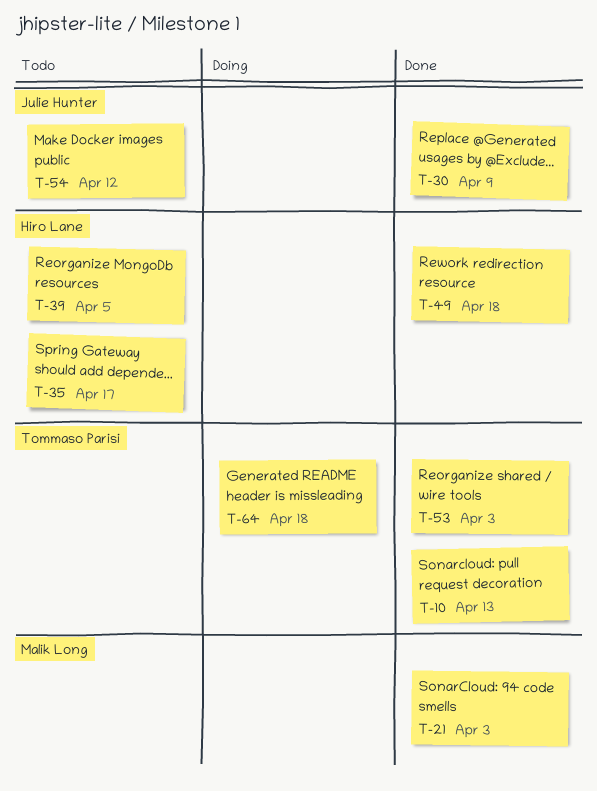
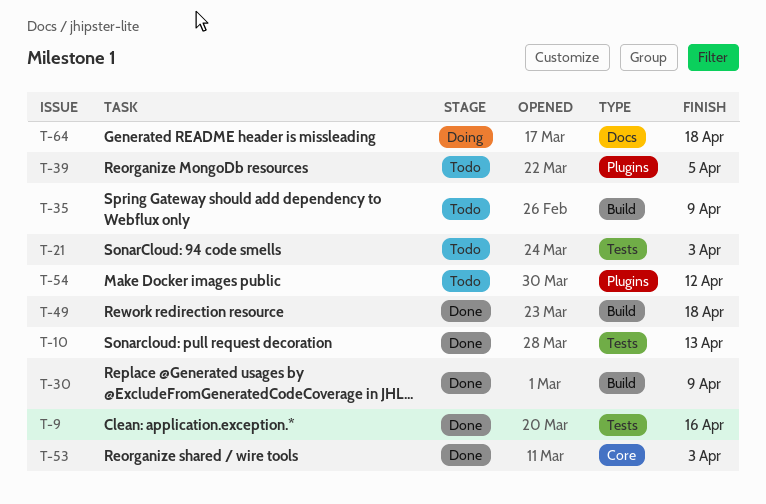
T-9: none -> present
T-21, status: Done -> Todo
T-35, due: Apr 17 -> Apr 9

